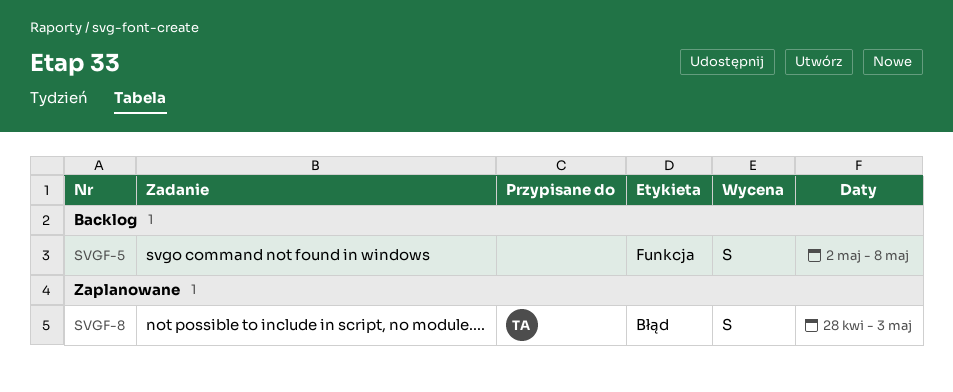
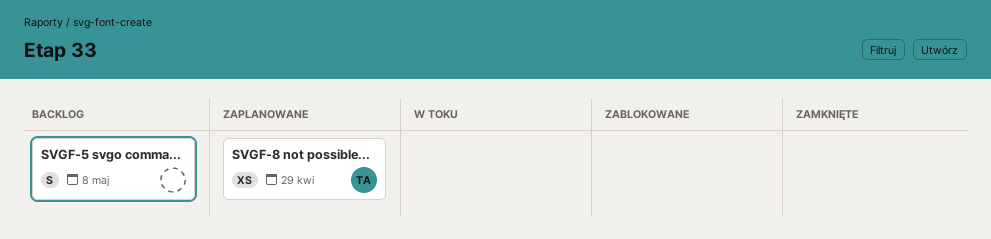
SVGF-8, estimate: S -> XS
SVGF-8, due: May 3 -> Apr 29

